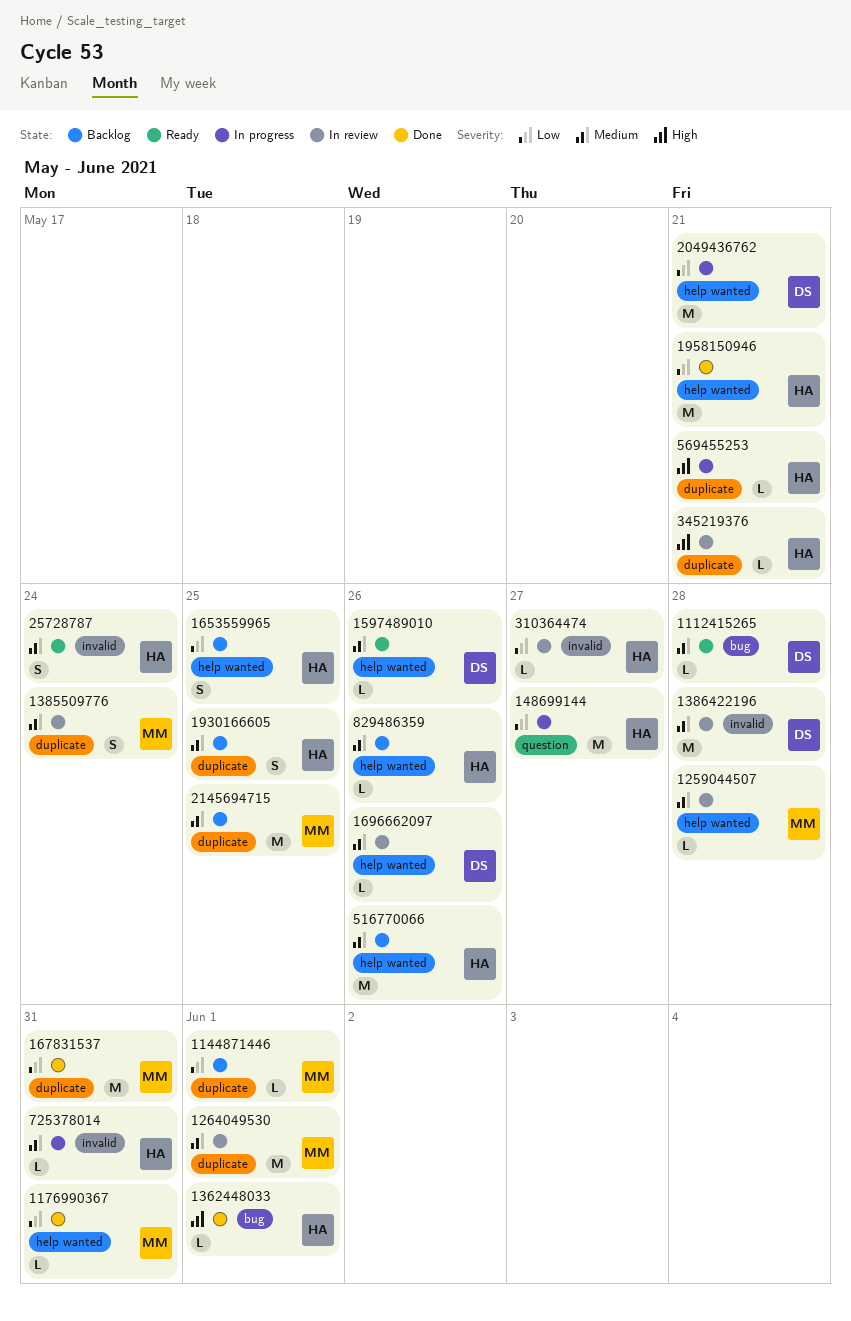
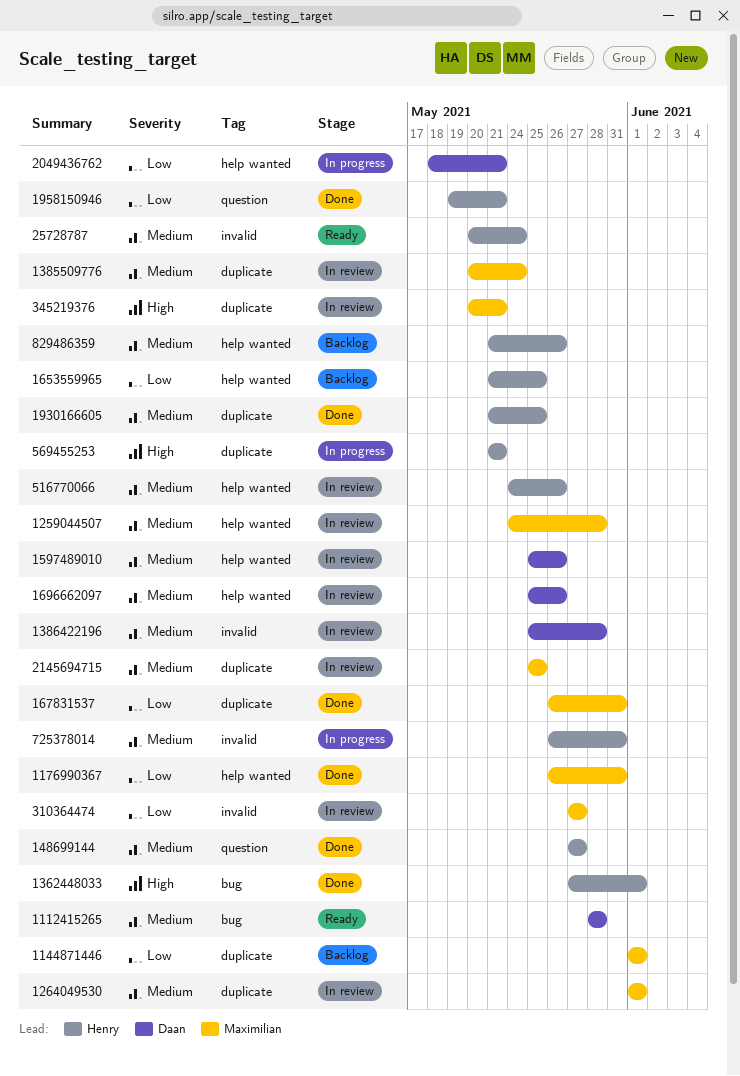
148699144, status: In progress -> Done
148699144, priority: Low -> Medium
1597489010, status: Ready -> In review
1930166605, status: Backlog -> Done
1958150946, label: help wanted -> question
2145694715, status: Backlog -> In review
310364474, owner: Henry -> Maximilian
345219376, owner: Henry -> Maximilian
516770066, status: Backlog -> In review

